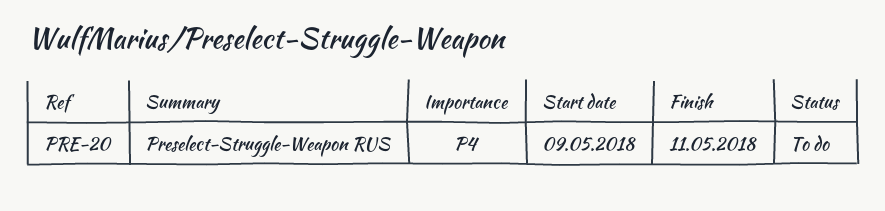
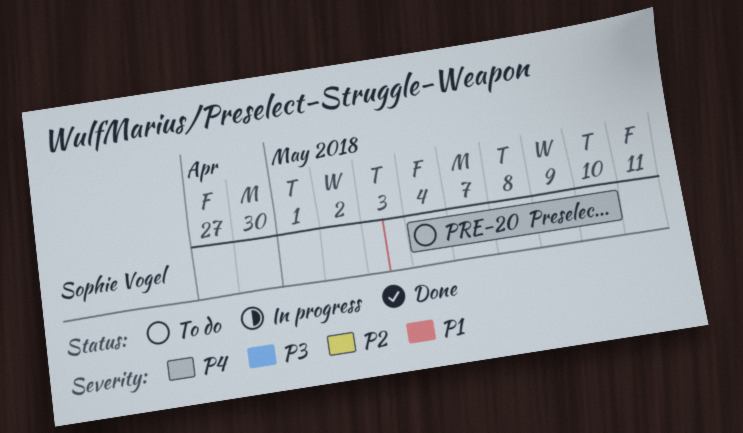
PRE-20, start: May 9 -> May 4
PRE-20, due: May 11 -> May 10

